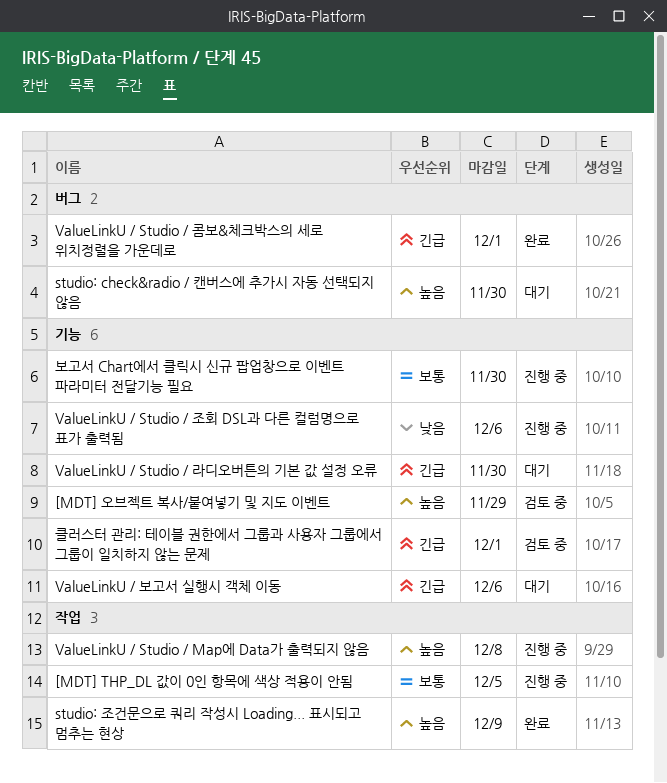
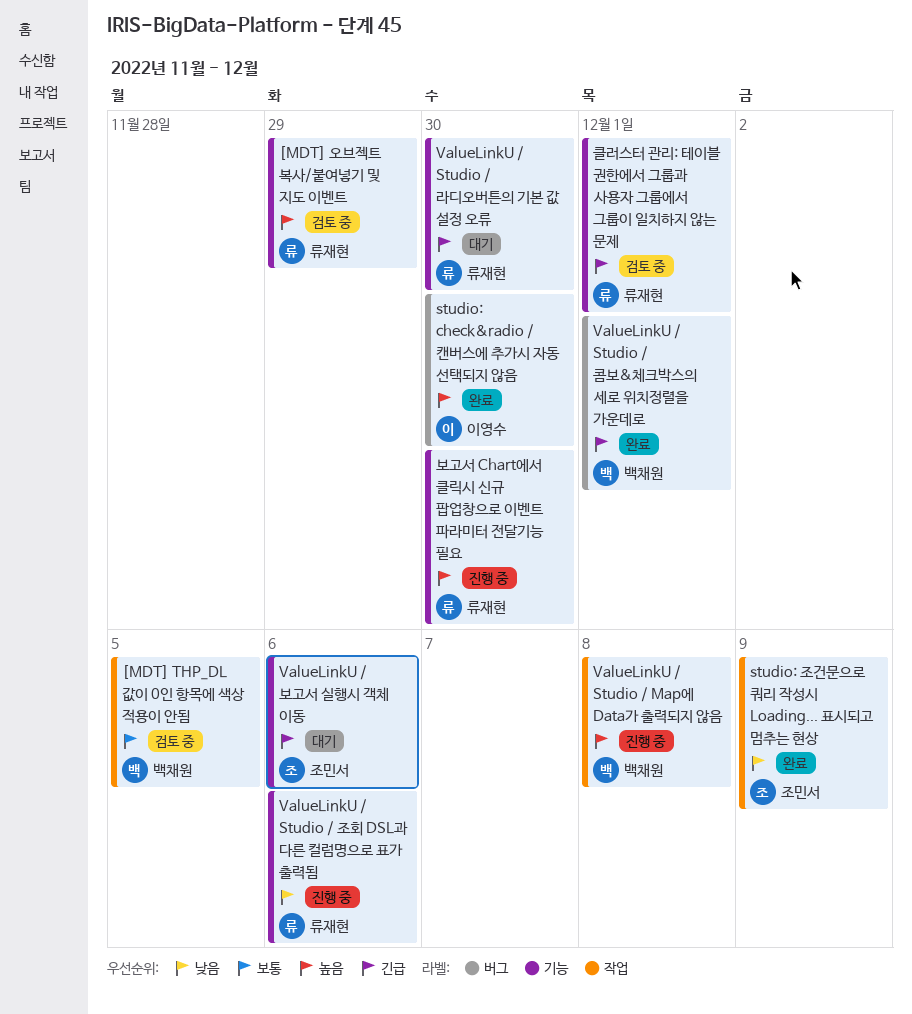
[MDT] THP_DL 값이 0인 항목에 색상 적용이 안됨, status: 진행 중 -> 검토 중
studio: check&radio / 캔버스에 추가시 자동 선택되지 않음, status: 대기 -> 완료
studio: 조건문으로 쿼리 작성시 Loading... 표시되고 멈추는 현상, priority: 높음 -> 낮음
보고서 Chart에서 클릭시 신규 팝업창으로 이벤트 파라미터 전달기능 필요, priority: 보통 -> 높음

